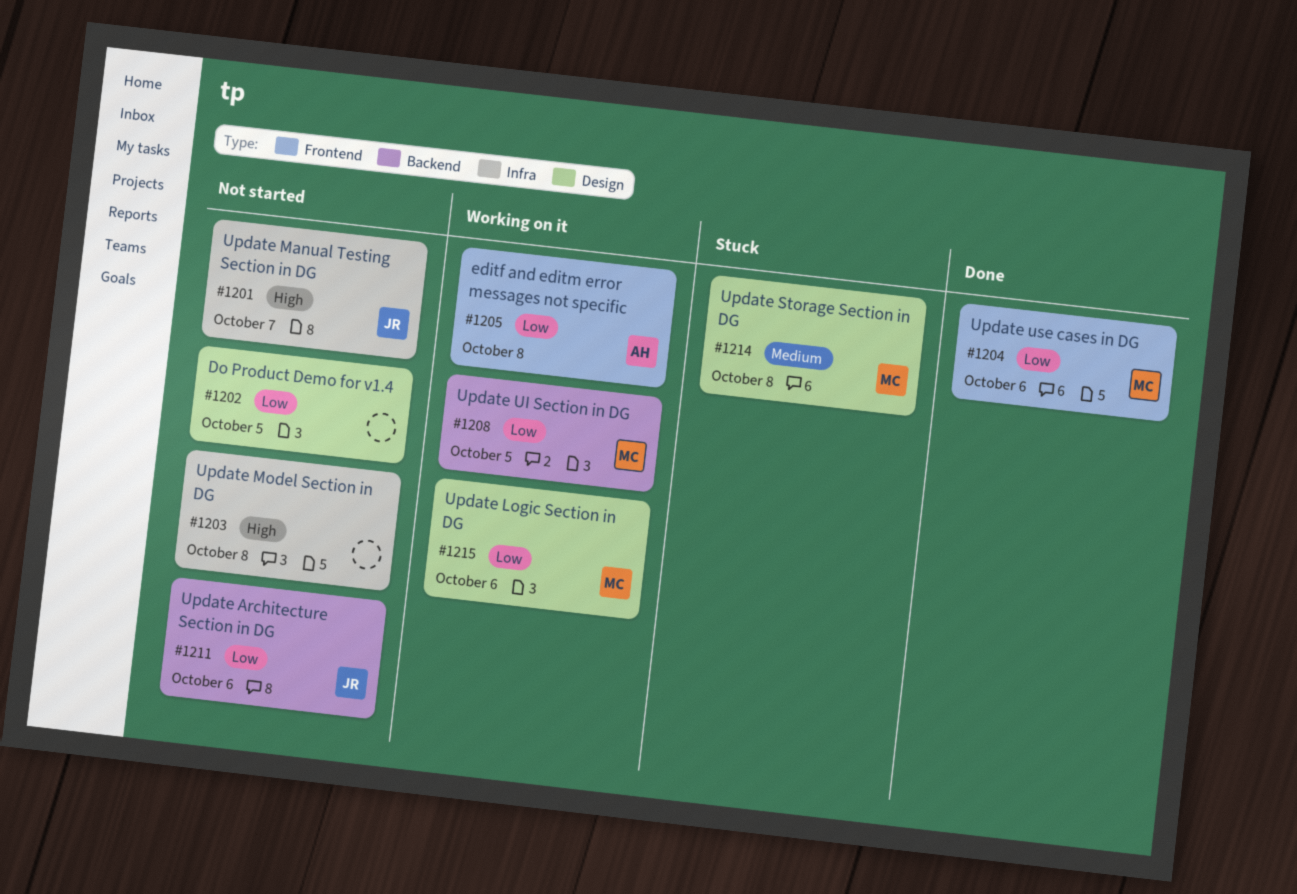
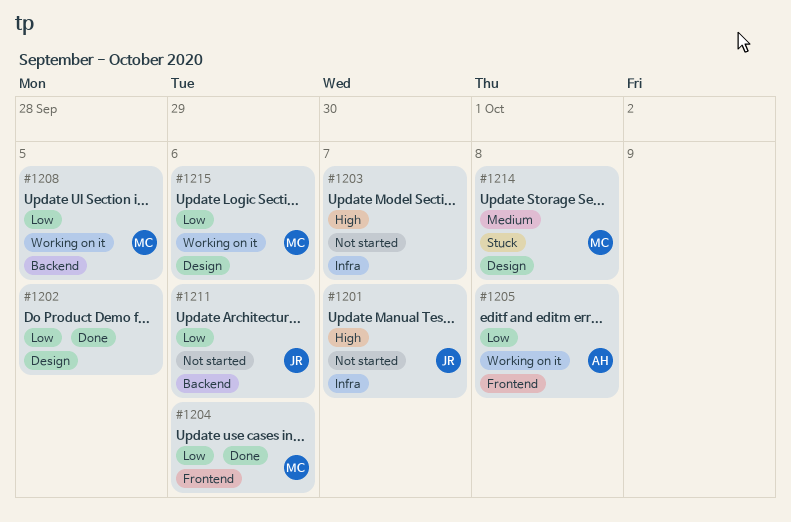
#1202, status: Not started -> Done
#1203, due: Oct 8 -> Oct 7

